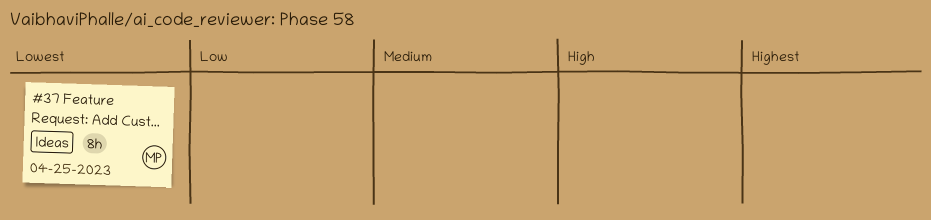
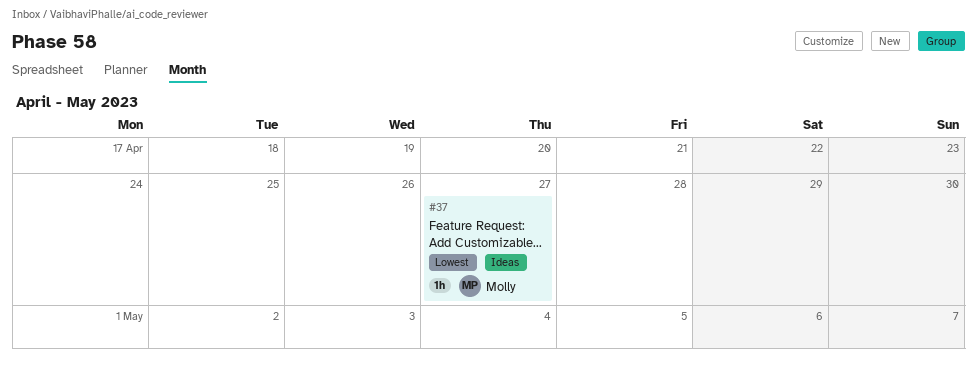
#37, estimate: 8h -> 1h
#37, due: Apr 25 -> Apr 27

